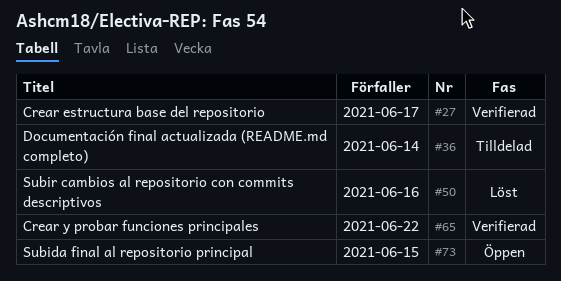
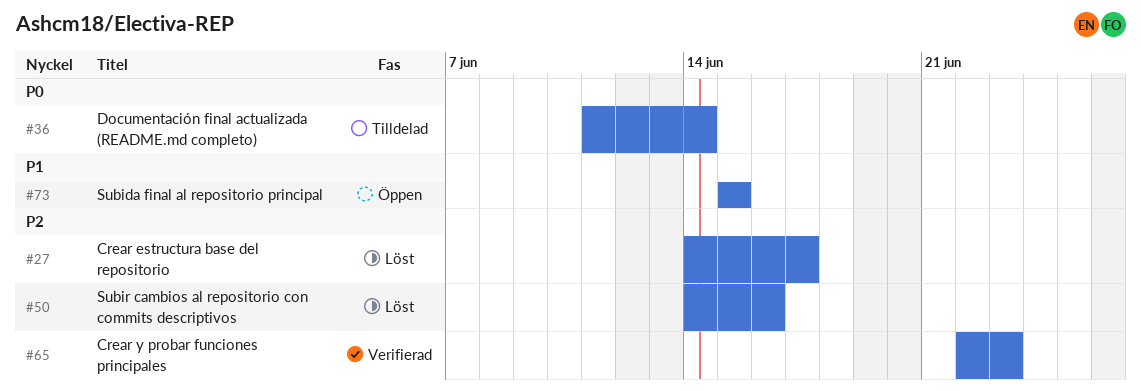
#27, status: Verifierad -> Löst
#65, due: Jun 22 -> Jun 23

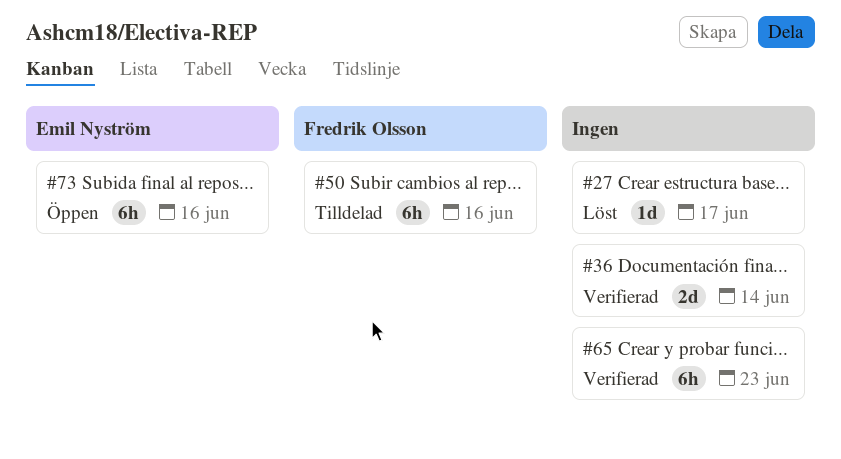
#36, status: Tilldelad -> Verifierad
#50, status: Löst -> Tilldelad
#73, due: Jun 15 -> Jun 16

